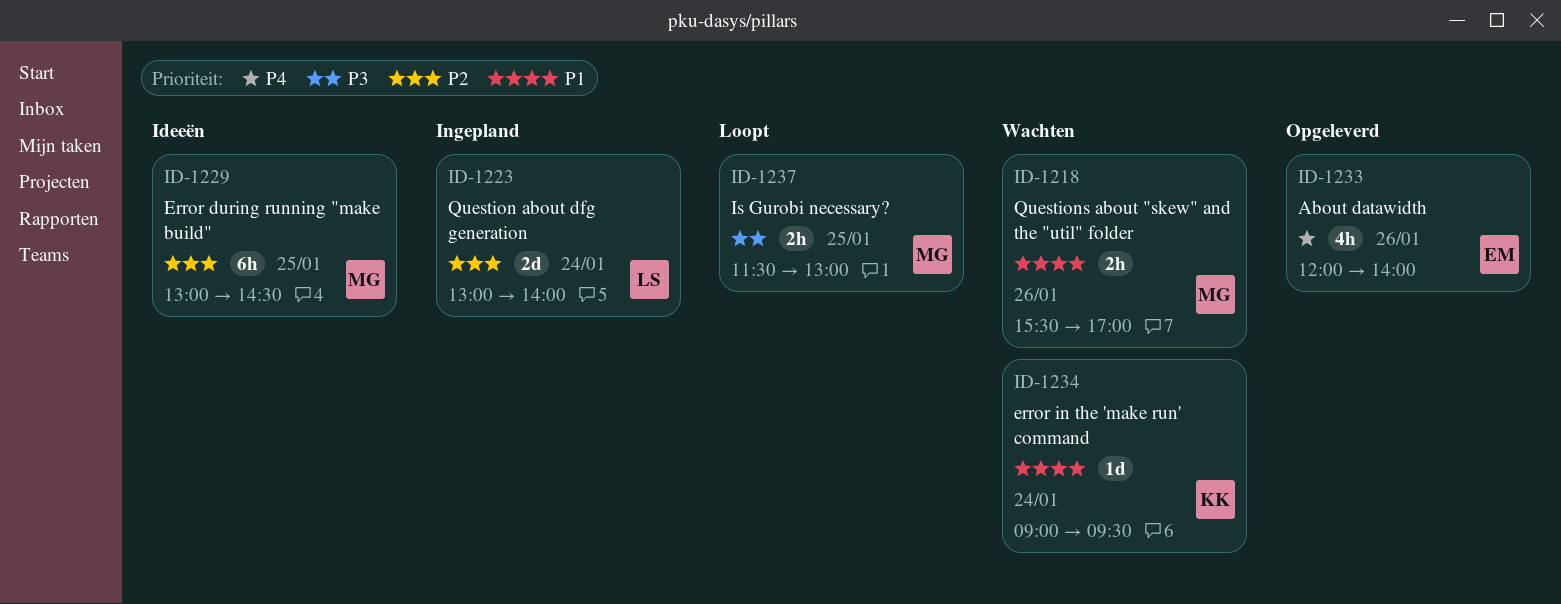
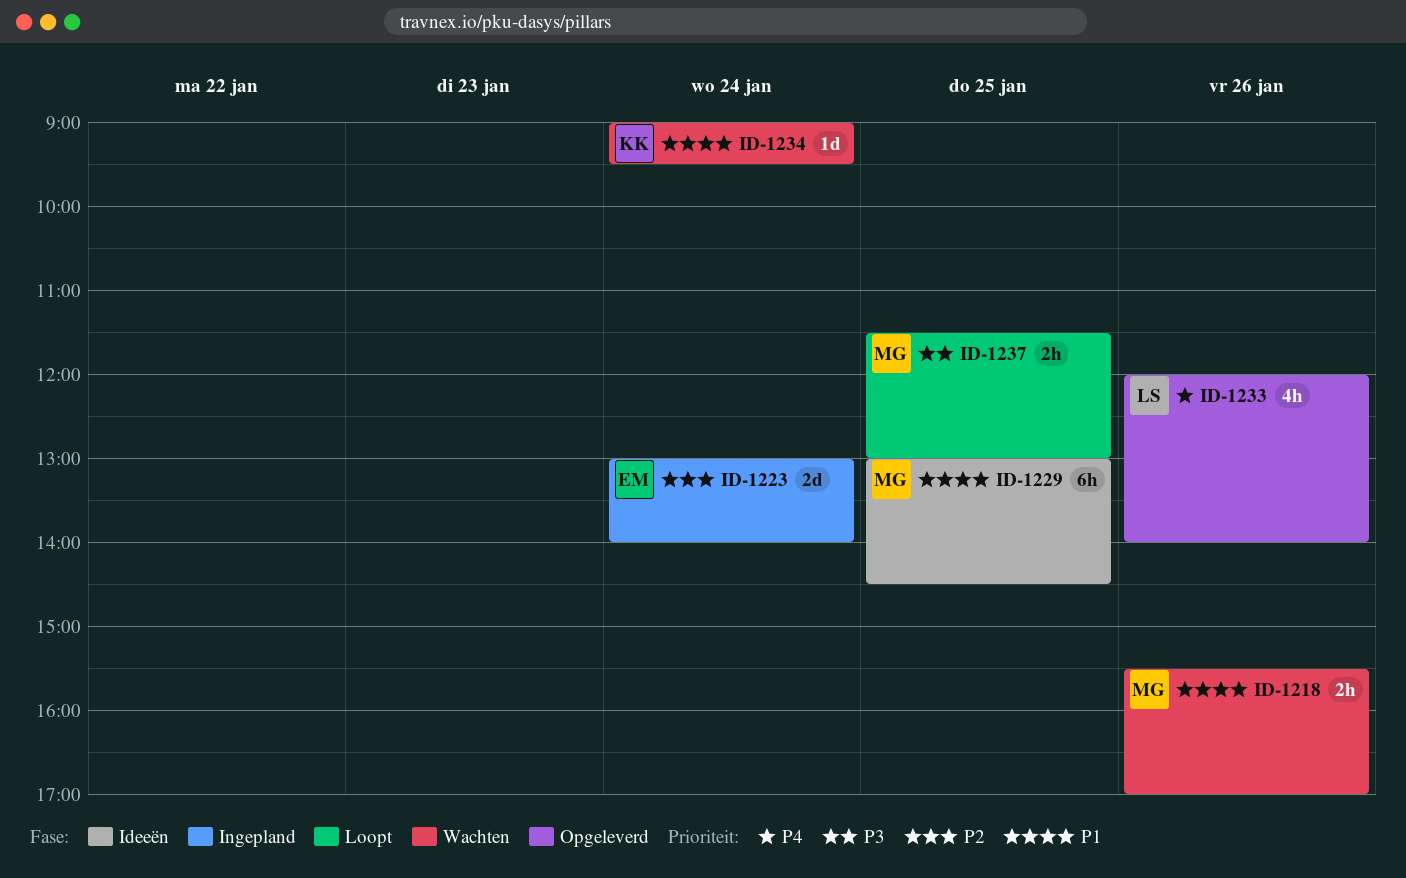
ID-1223, owner: LS -> EM
ID-1229, priority: P2 -> P1
ID-1233, owner: EM -> LS

